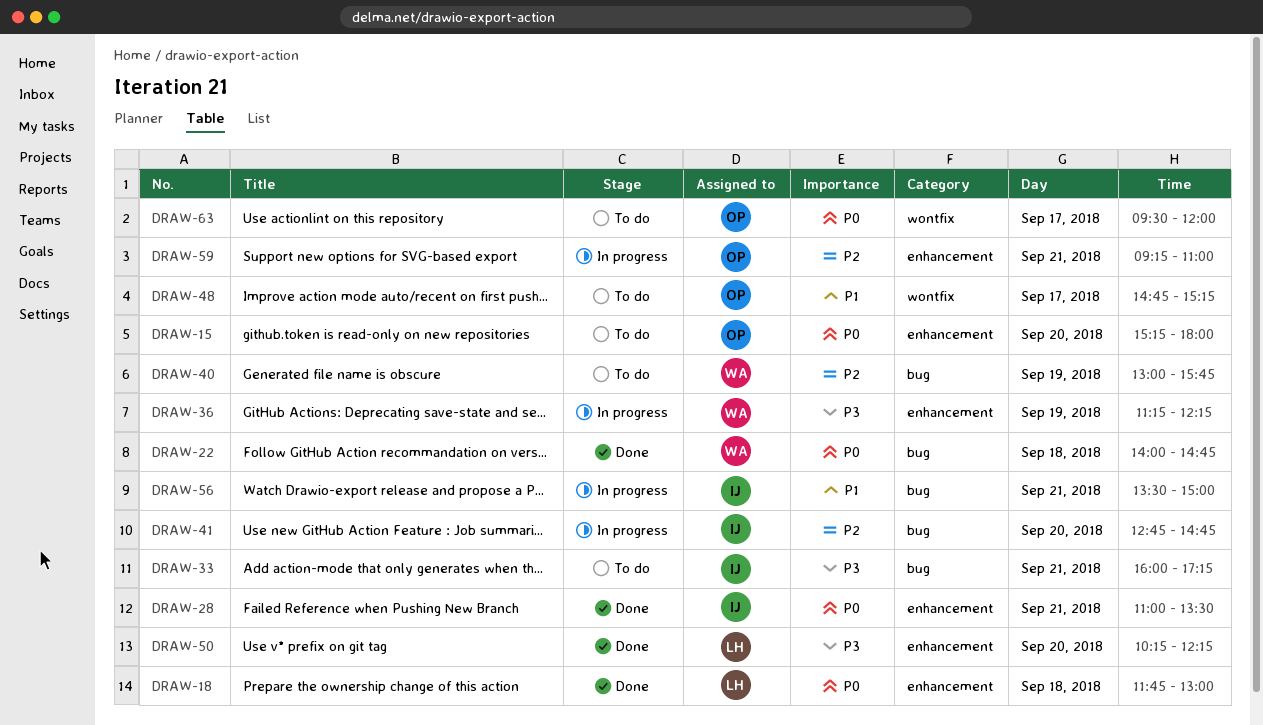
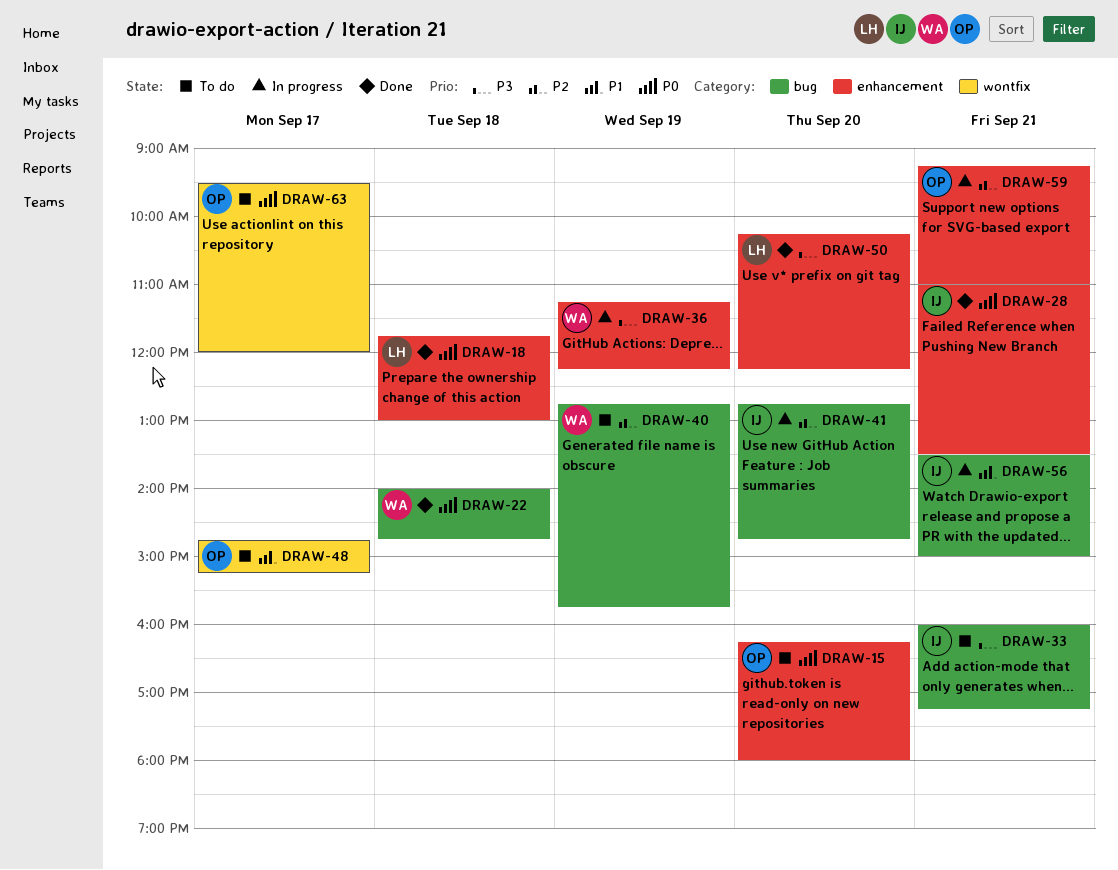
DRAW-15, begins: 15:15 -> 16:15
DRAW-40, begins: 13:00 -> 12:45

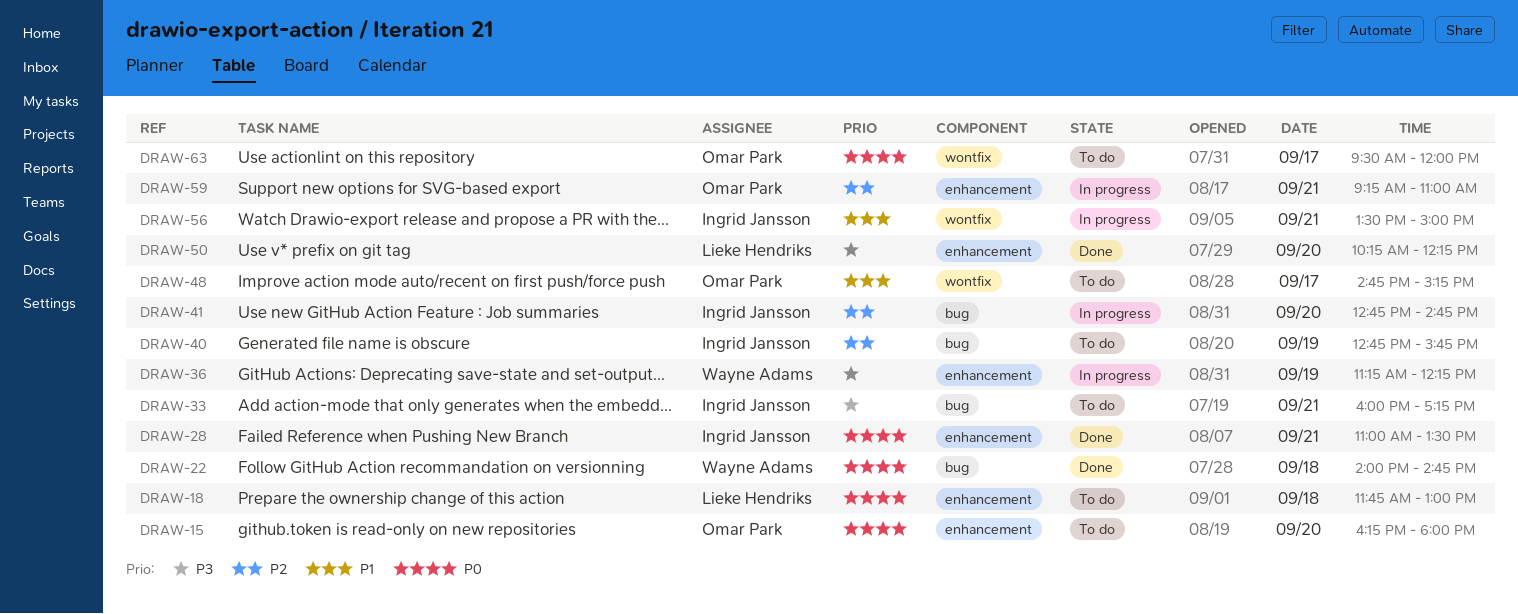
DRAW-18, status: Done -> To do
DRAW-40, owner: Wayne Adams -> Ingrid Jansson
DRAW-56, label: bug -> wontfix

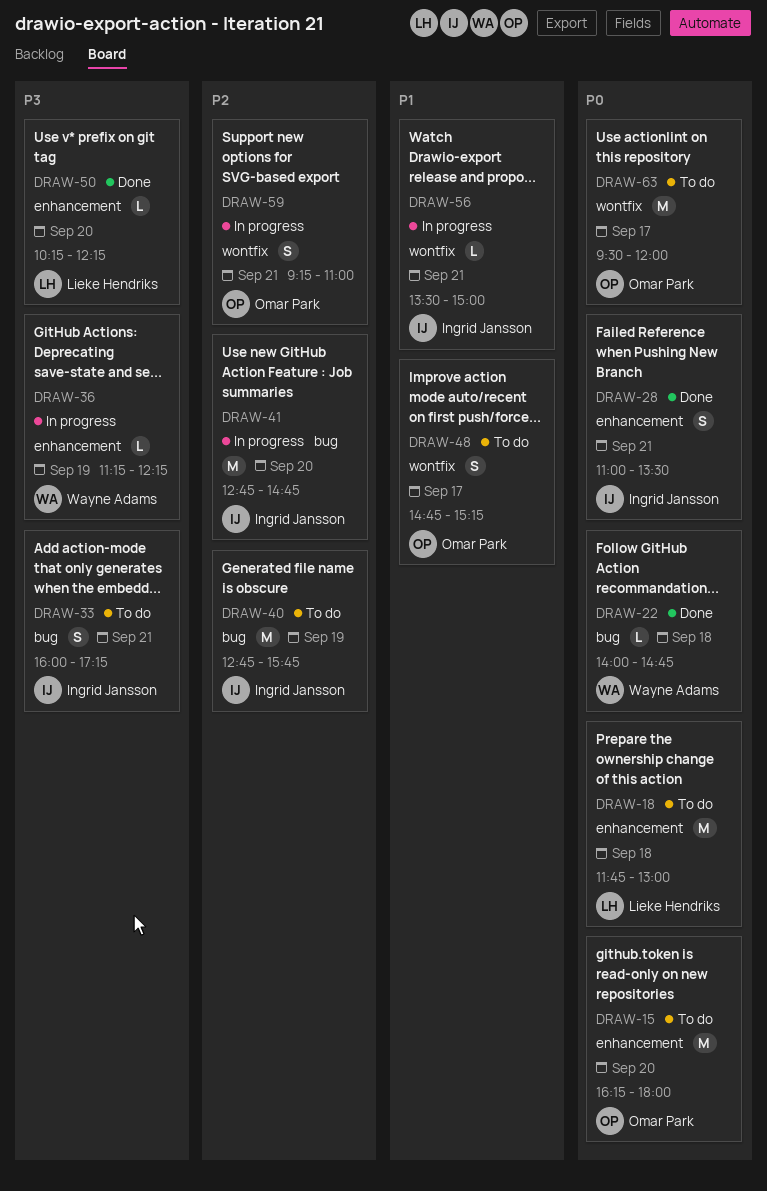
DRAW-59, label: enhancement -> wontfix

